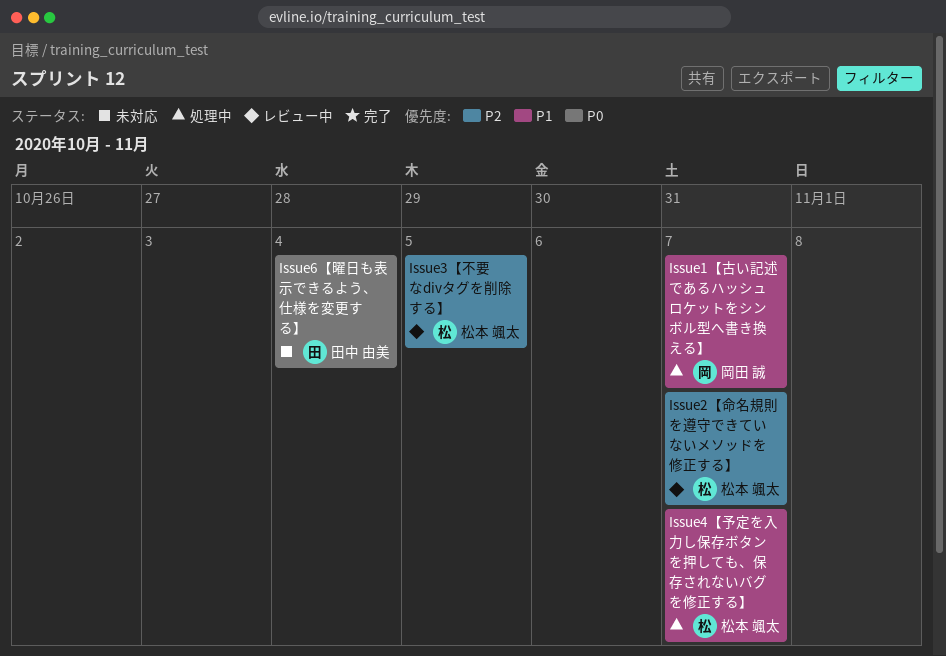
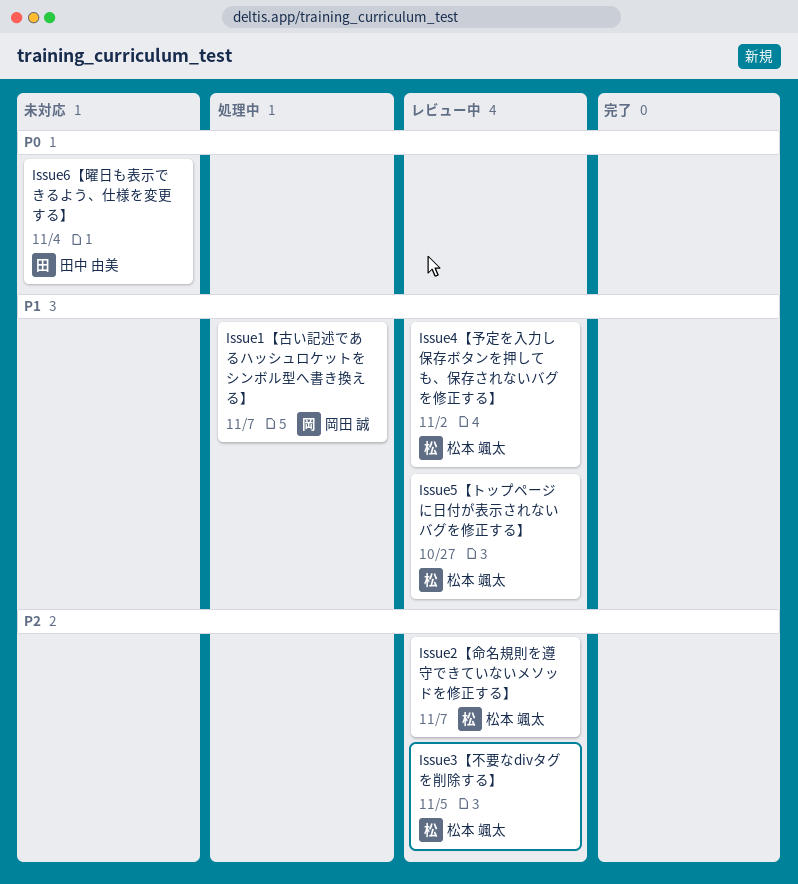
Issue4【予定を入力し保存ボタンを押しても、保存されないバグを修正する】, status: 処理中 -> レビュー中
Issue4【予定を入力し保存ボタンを押しても、保存されないバグを修正する】, due: Nov 7 -> Nov 2
Issue5【トップページに日付が表示されないバグを修正する】: none -> present

